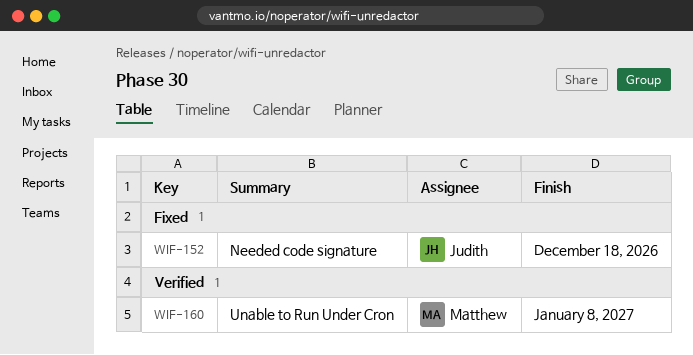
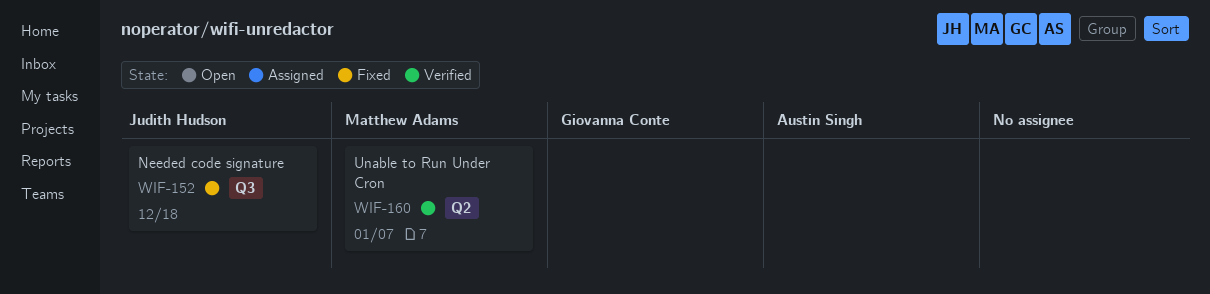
WIF-160, due: Jan 8 -> Jan 7

